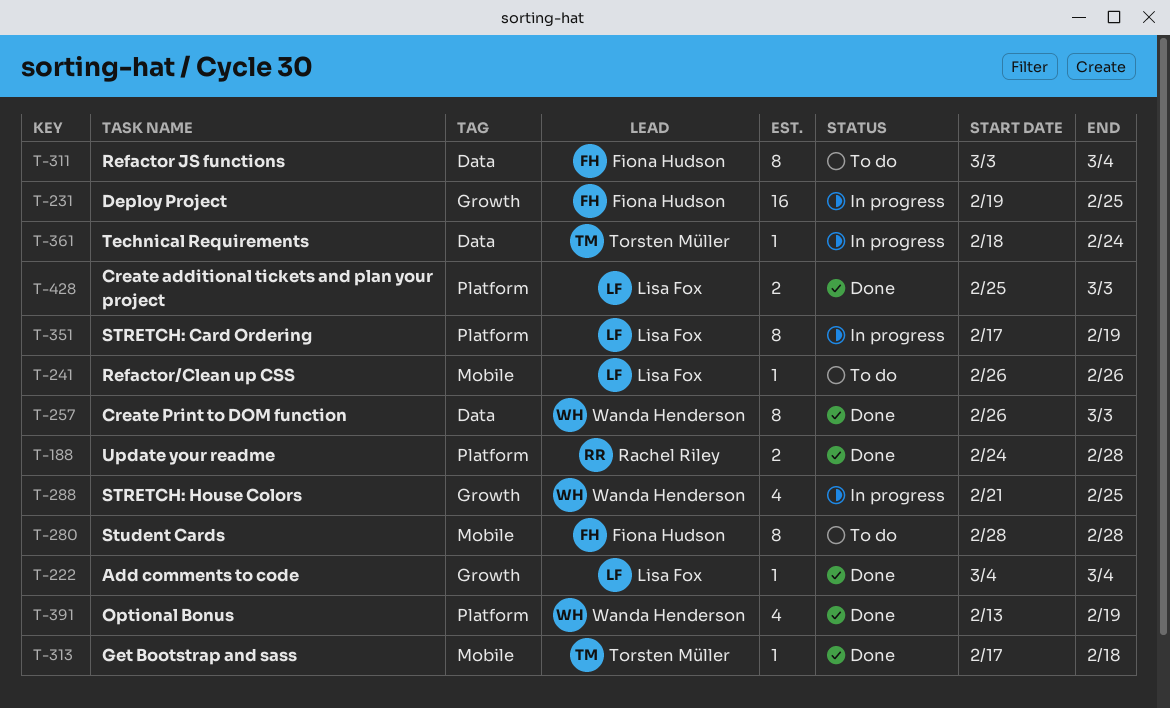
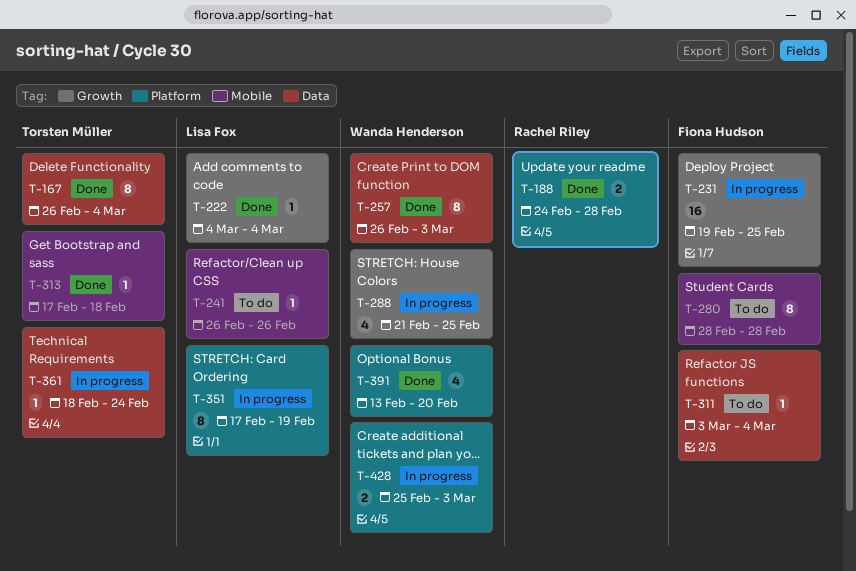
T-167: none -> present
T-311, estimate: 8 -> 1
T-391, due: Feb 19 -> Feb 20
T-428, status: Done -> In progress
T-428, owner: Lisa Fox -> Wanda Henderson

